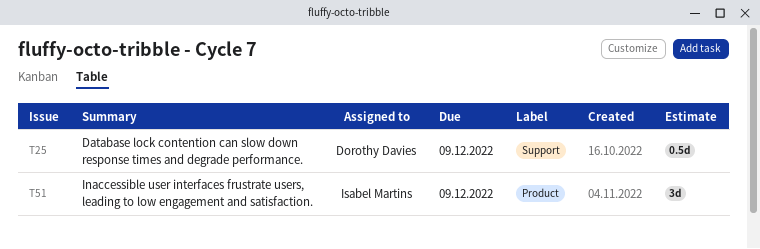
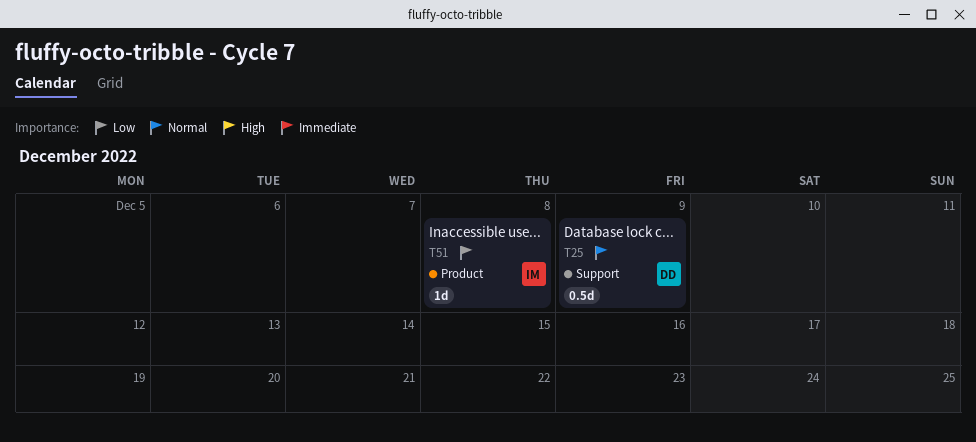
T51, estimate: 3d -> 1d
T51, due: Dec 9 -> Dec 8

